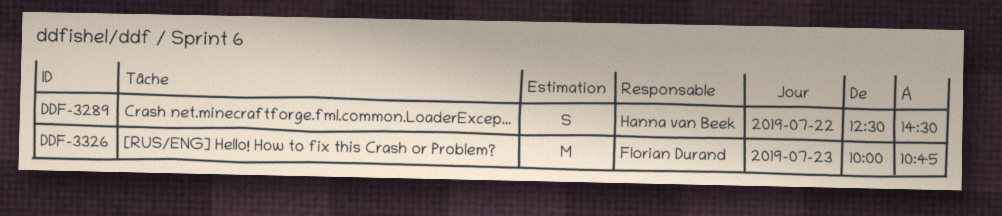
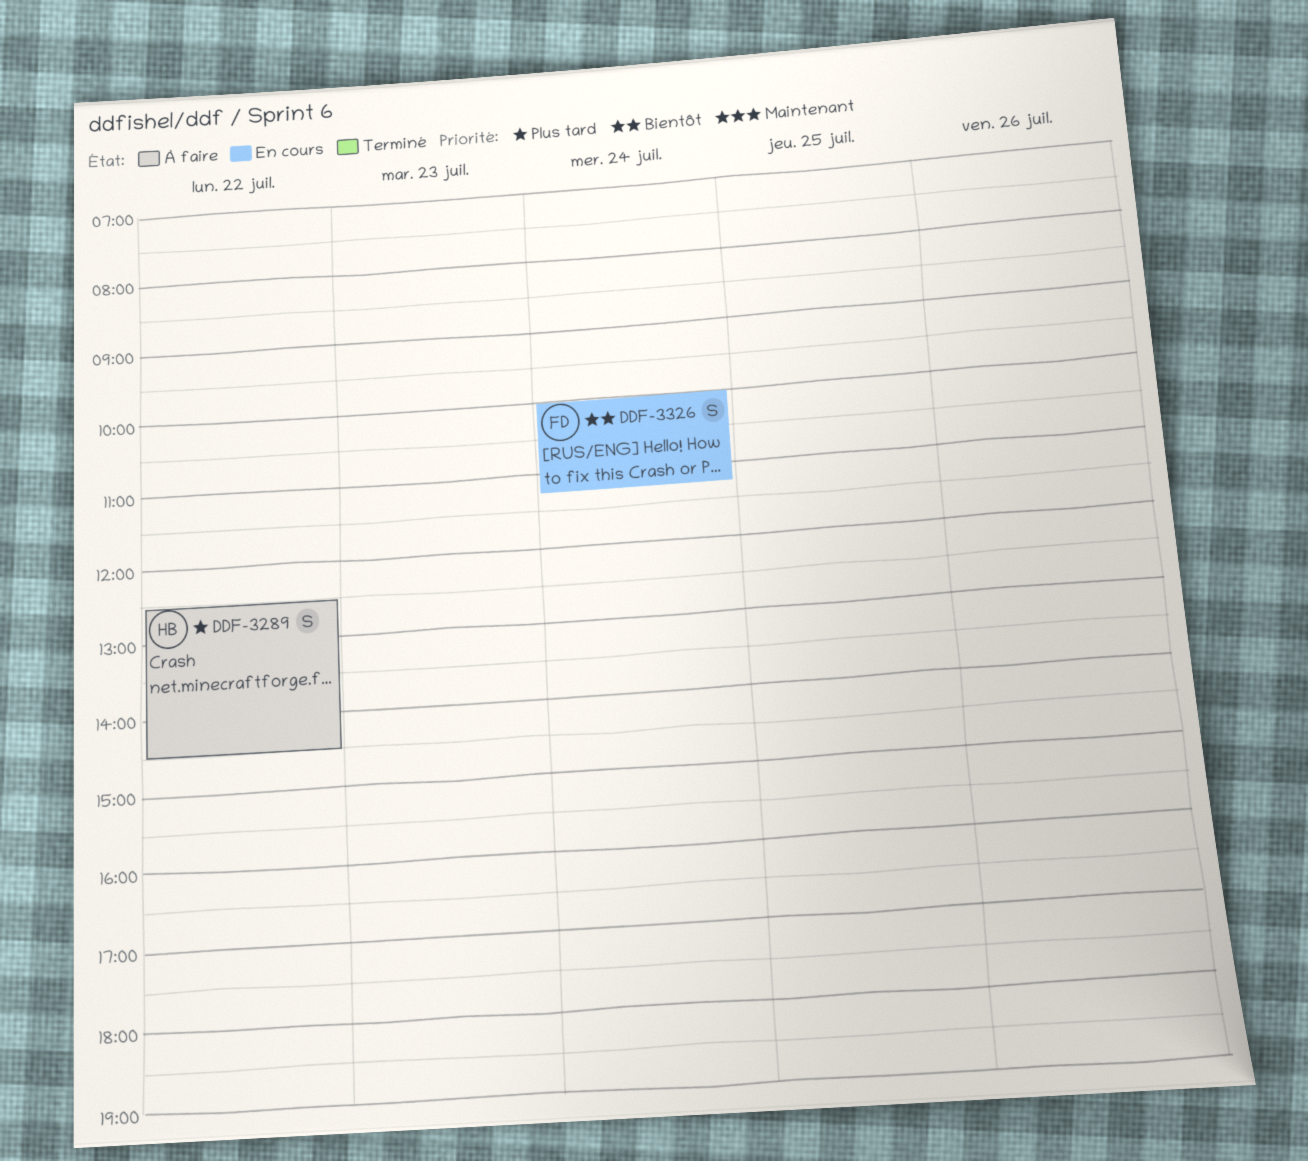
DDF-3326, estimate: M -> S
DDF-3326, day: Jul 23 -> Jul 24
DDF-3326, ends: 10:45 -> 11:15

